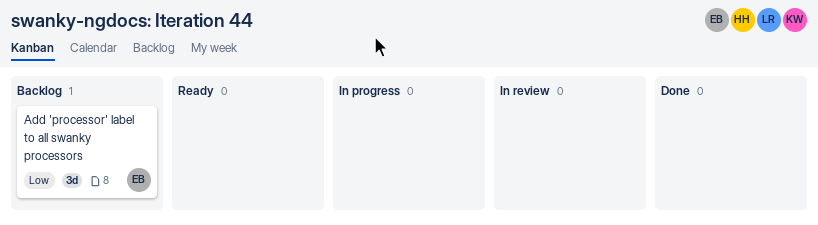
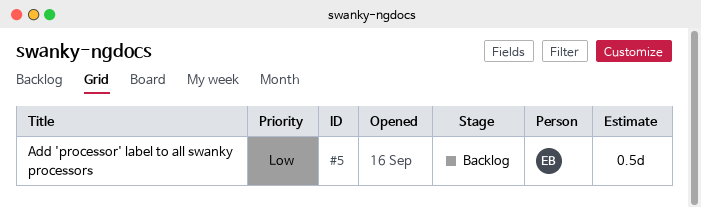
Add 'processor' label to all swanky processors, estimate: 3d -> 0.5d

